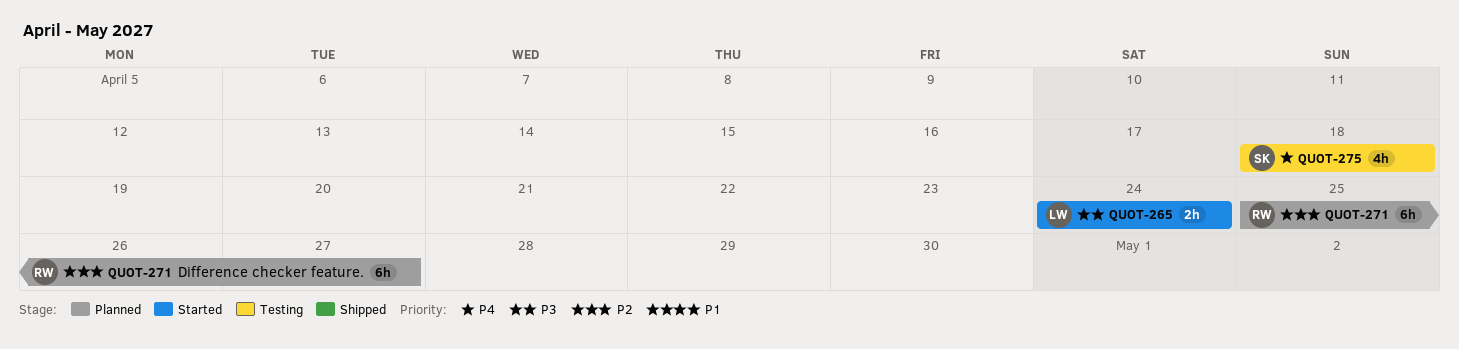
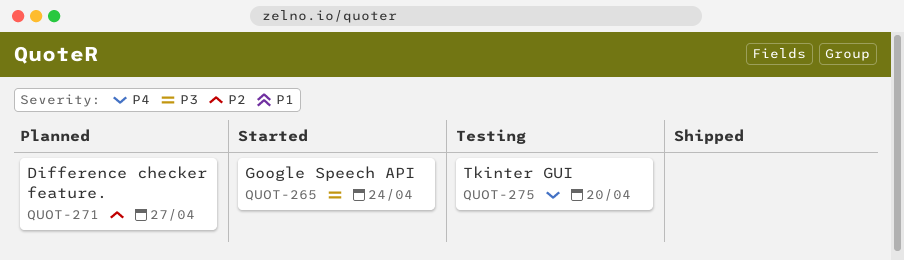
QUOT-275, due: Apr 18 -> Apr 20

